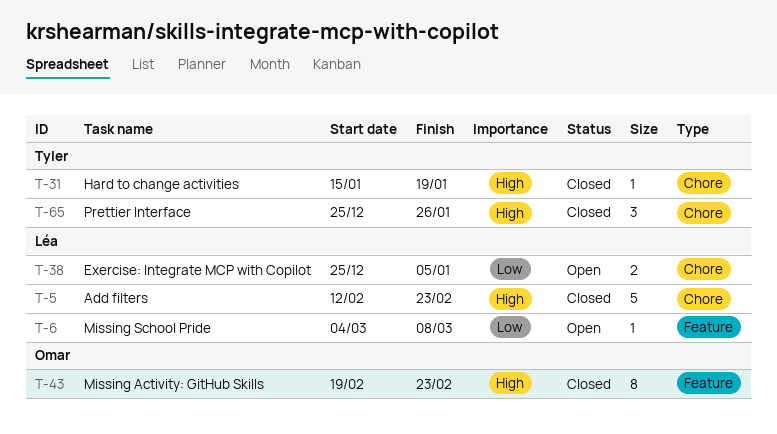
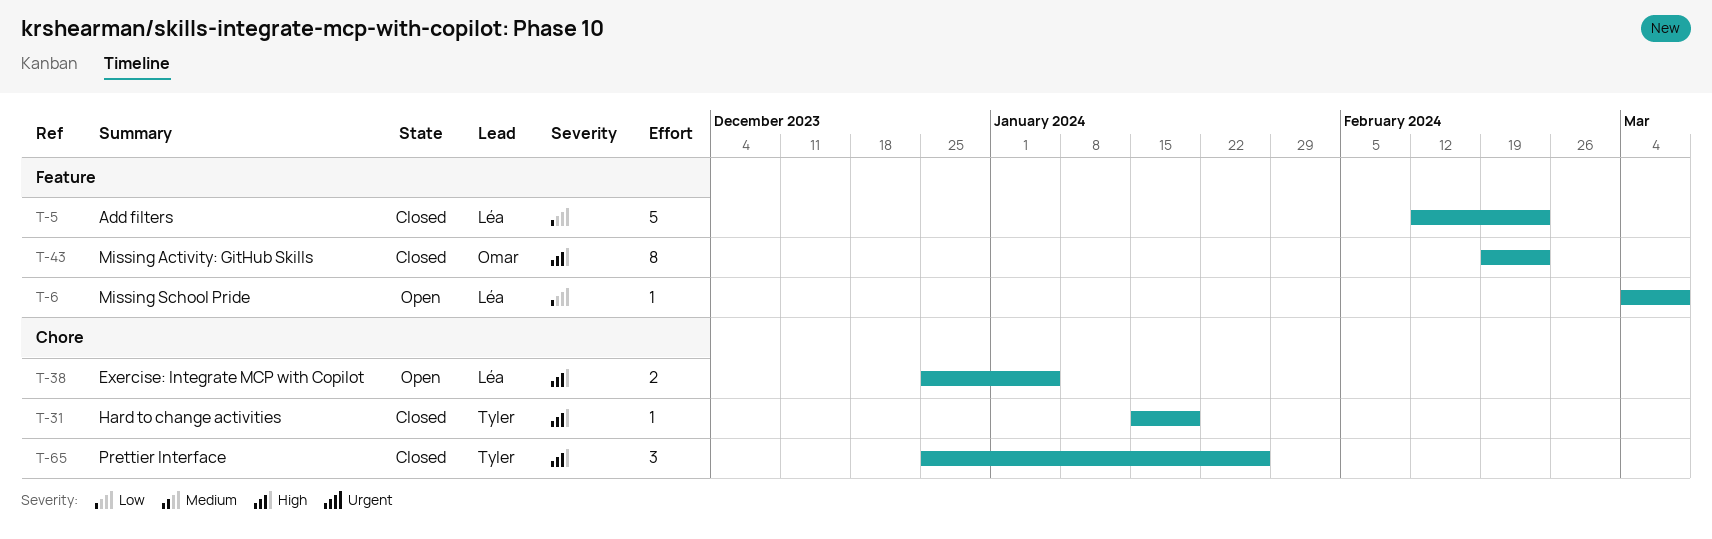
T-5, priority: High -> Low
T-5, label: Chore -> Feature
T-38, priority: Low -> High

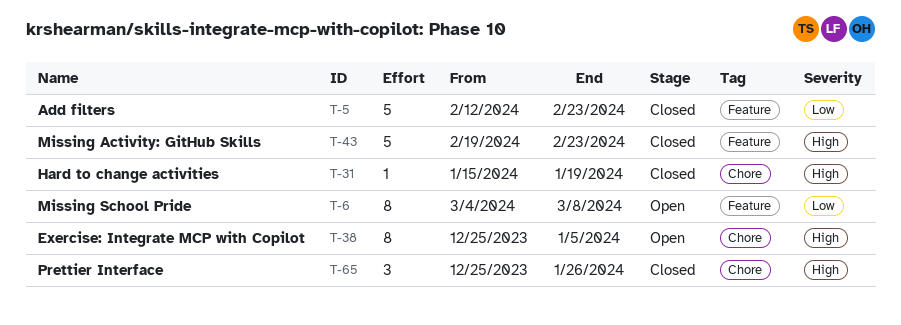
T-6, estimate: 1 -> 8
T-38, estimate: 2 -> 8
T-43, estimate: 8 -> 5

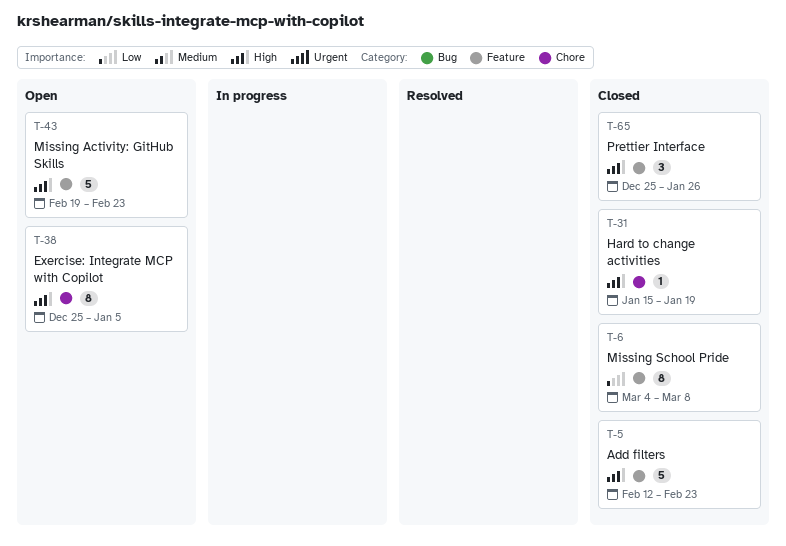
T-5, priority: Low -> High
T-6, status: Open -> Closed
T-43, status: Closed -> Open
T-65, label: Chore -> Feature

